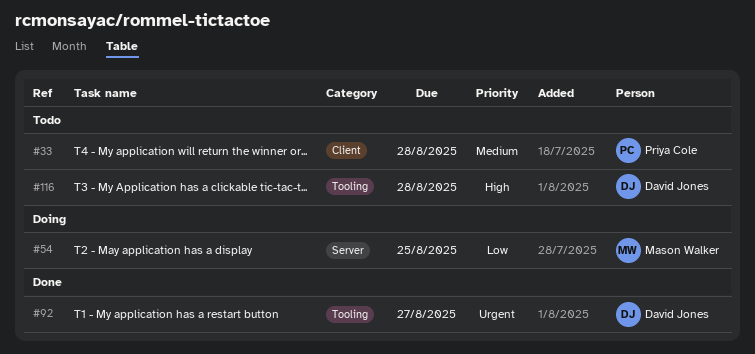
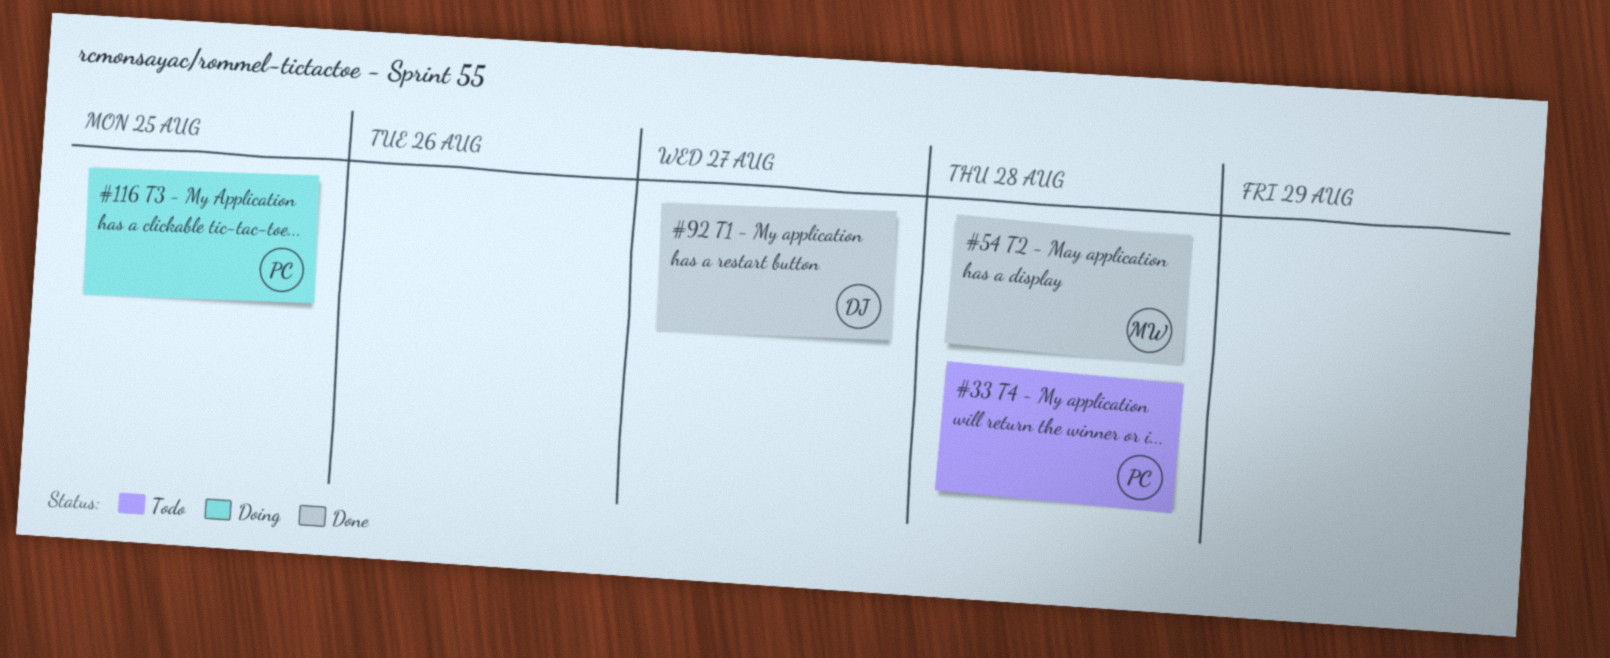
#54, status: Doing -> Done
#54, due: Aug 25 -> Aug 28
#116, status: Todo -> Doing
#116, owner: David Jones -> Priya Cole
#116, due: Aug 28 -> Aug 25

